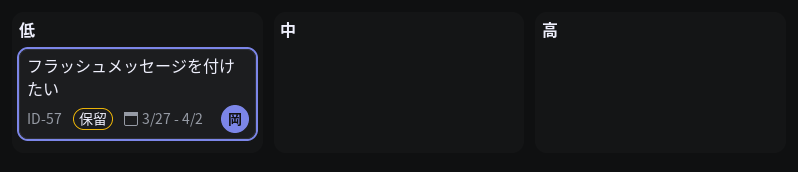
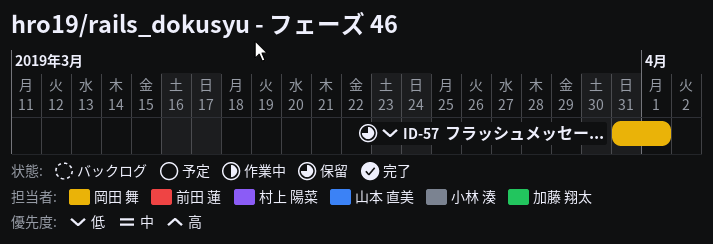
ID-57, start: Mar 27 -> Mar 31
ID-57, due: Apr 2 -> Apr 1

